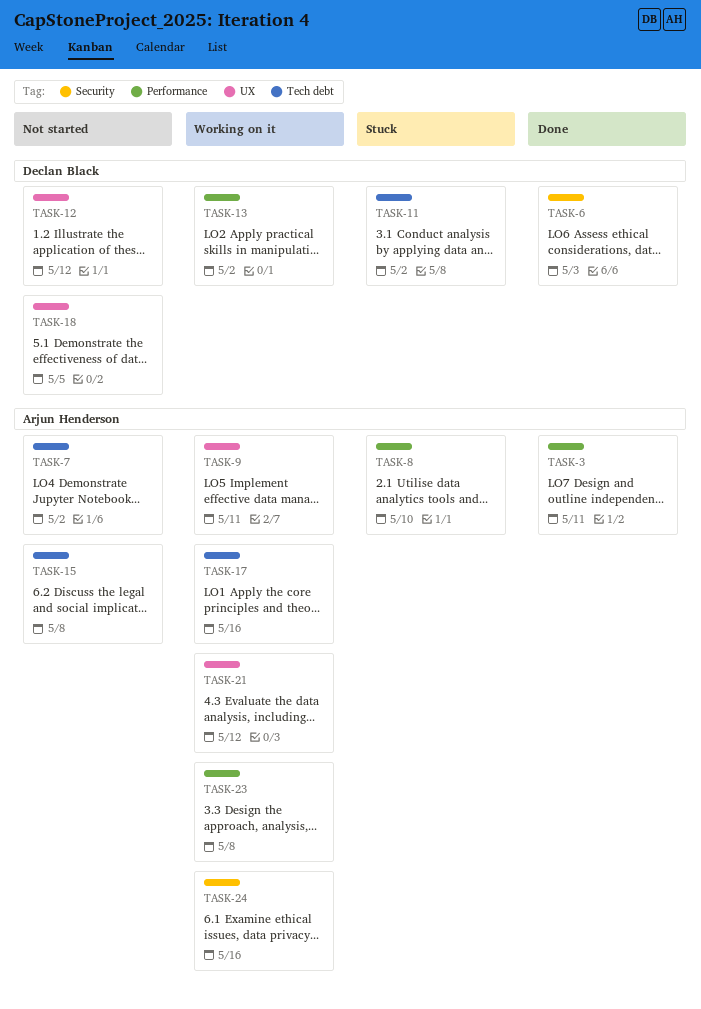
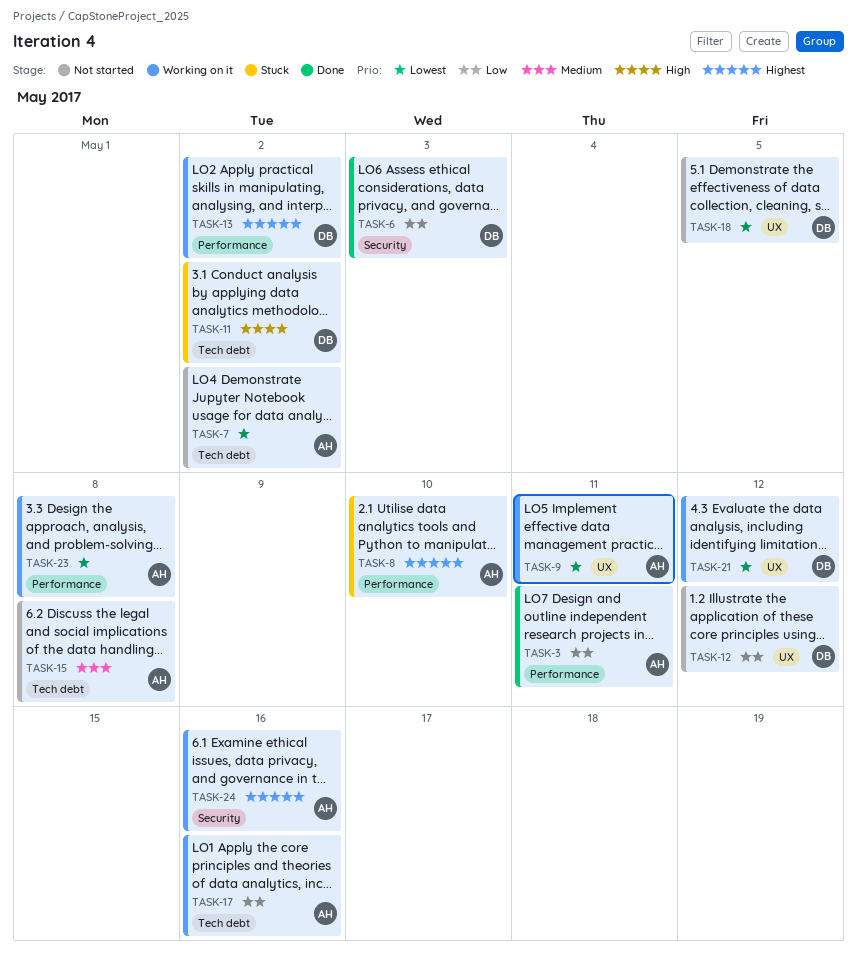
TASK-21, owner: Arjun Henderson -> Declan Black

